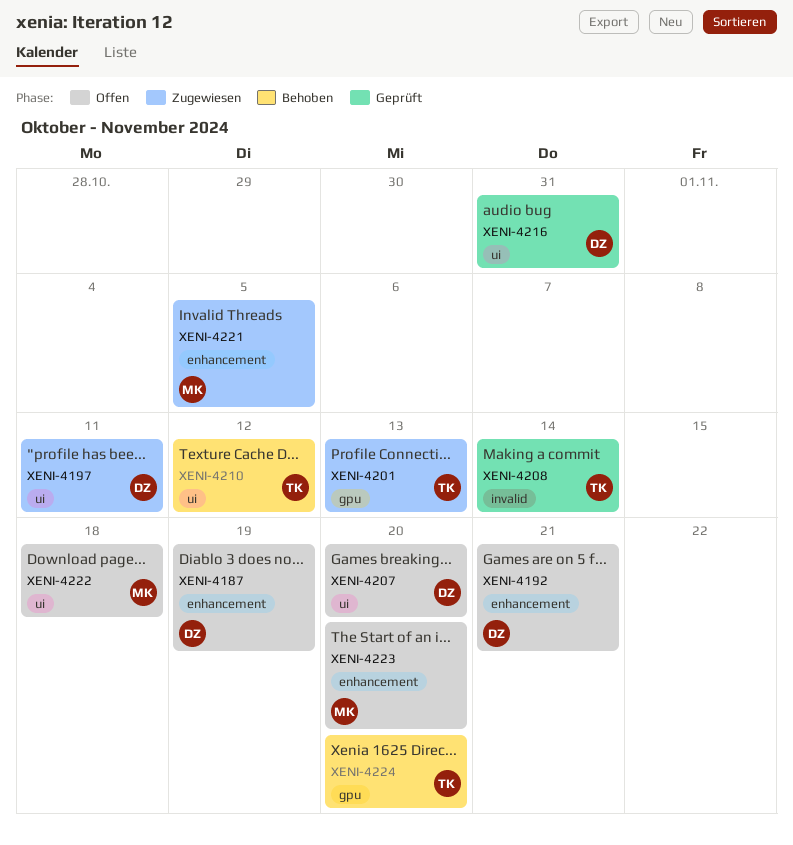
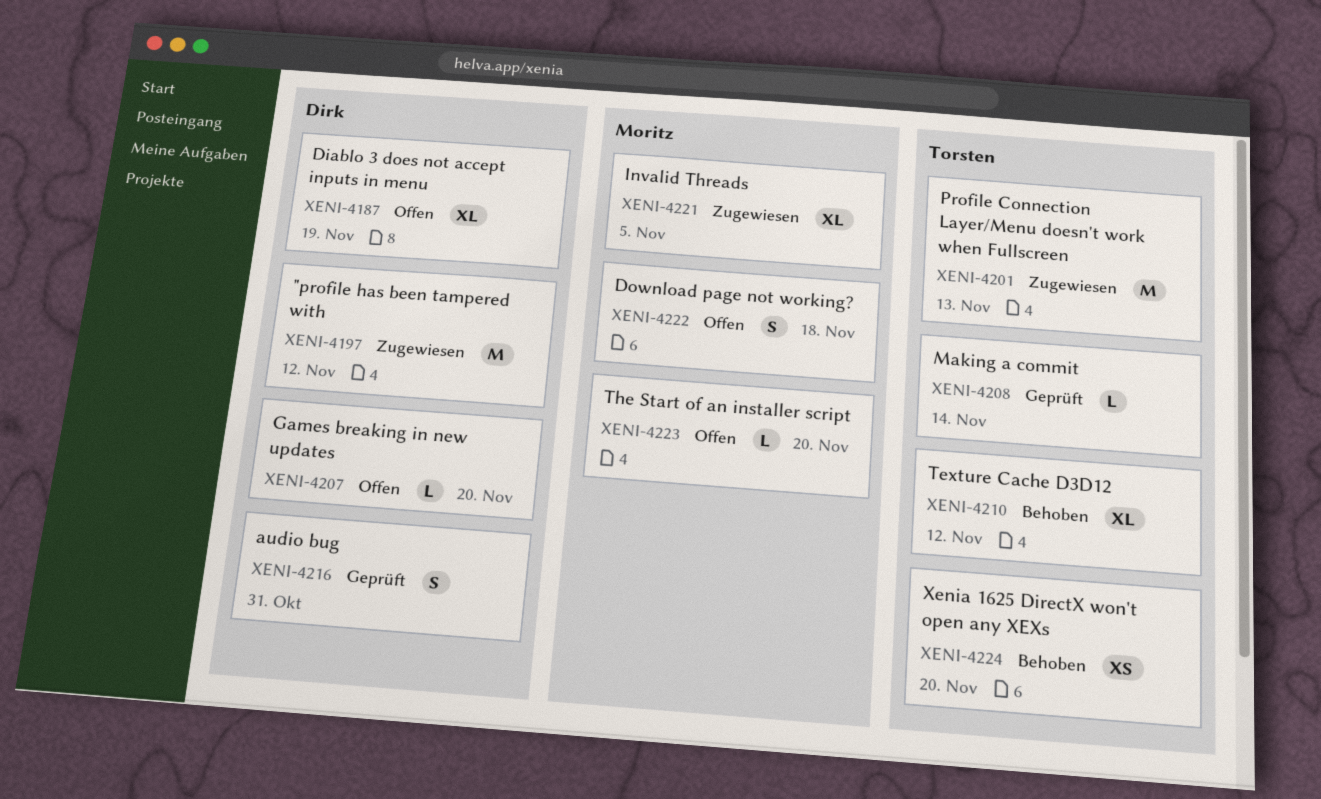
XENI-4192: present -> none
XENI-4197, due: Nov 11 -> Nov 12

